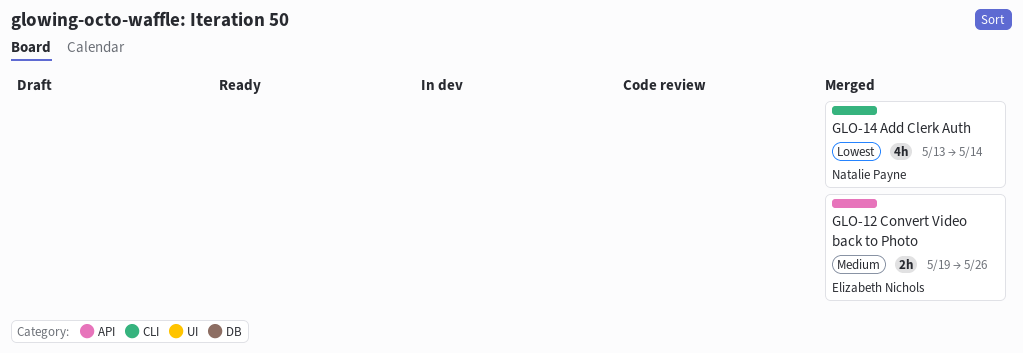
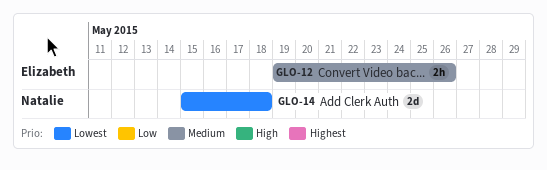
GLO-14, estimate: 4h -> 2d
GLO-14, start: May 13 -> May 15
GLO-14, due: May 14 -> May 18

